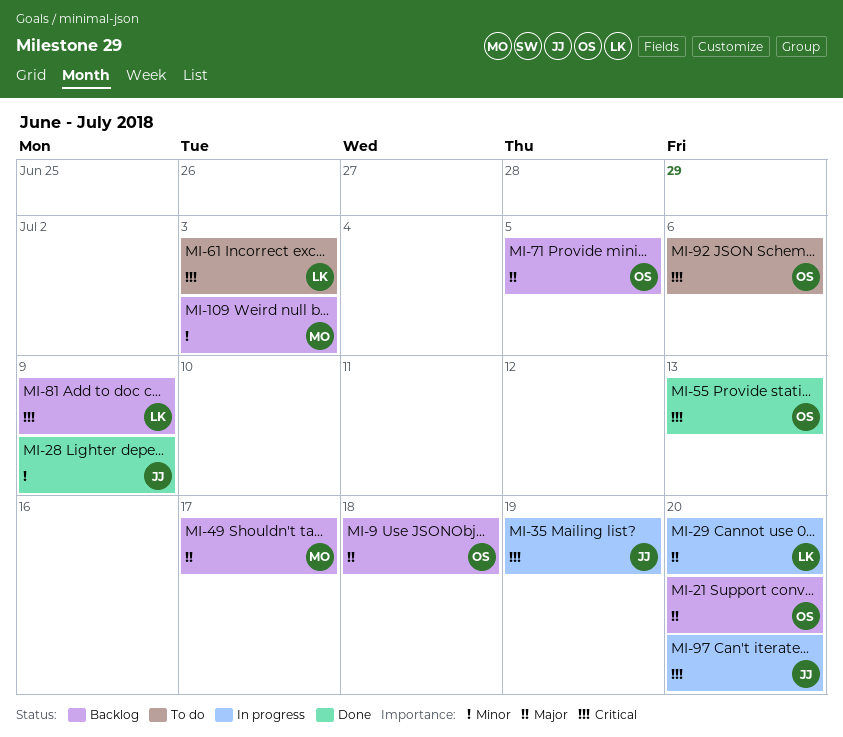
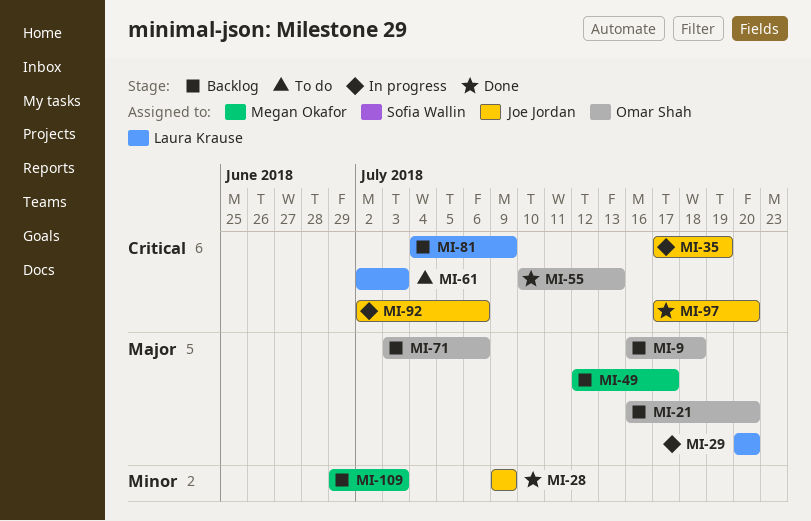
MI-71, due: Jul 5 -> Jul 6
MI-92, status: To do -> In progress
MI-92, owner: Omar Shah -> Joe Jordan
MI-97, status: In progress -> Done

